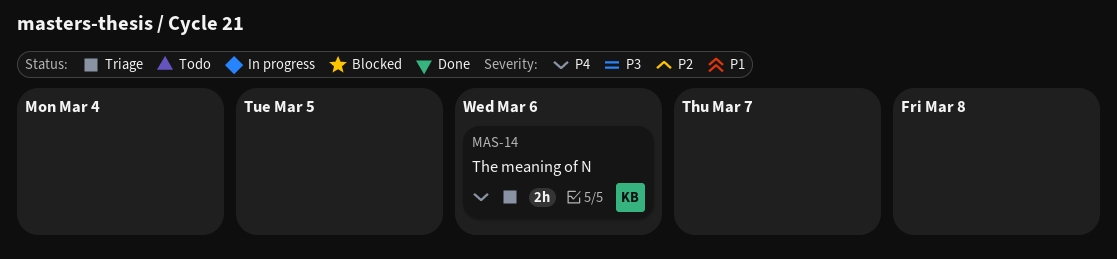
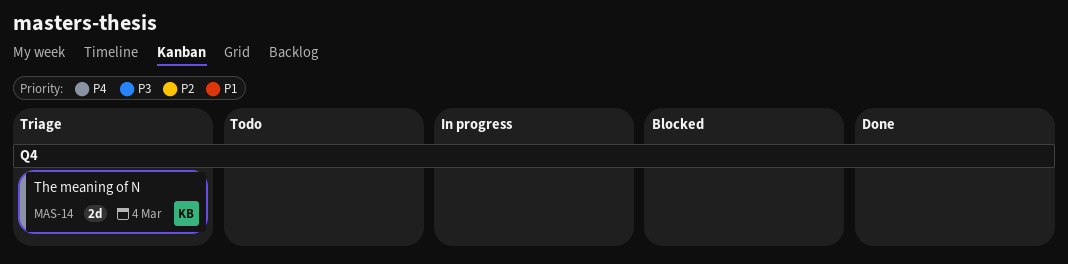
MAS-14, estimate: 2h -> 2d
MAS-14, due: Mar 6 -> Mar 4

